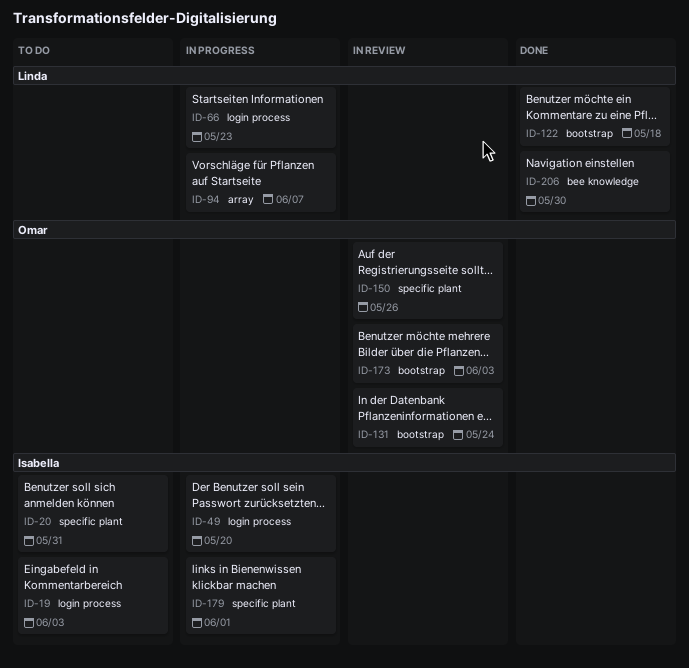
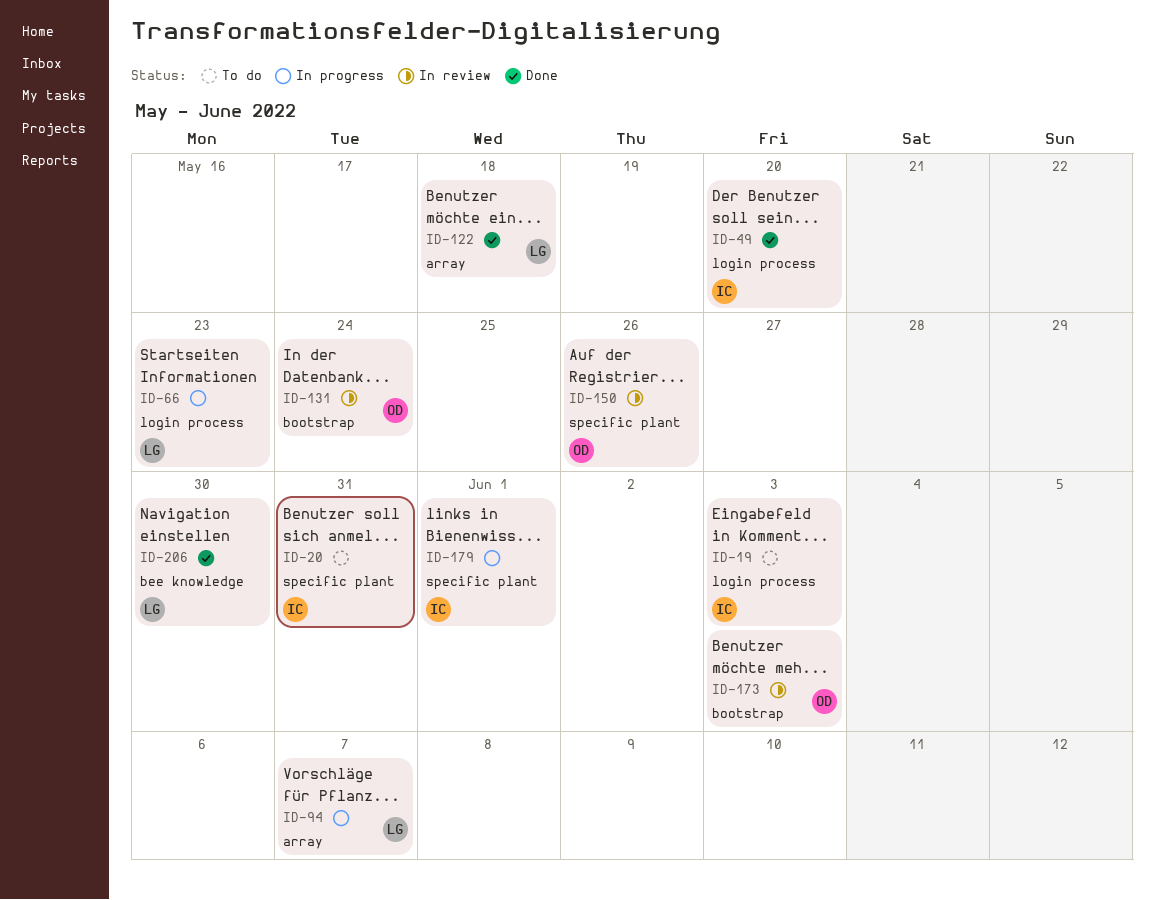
ID-49, status: In progress -> Done
ID-122, label: bootstrap -> array

